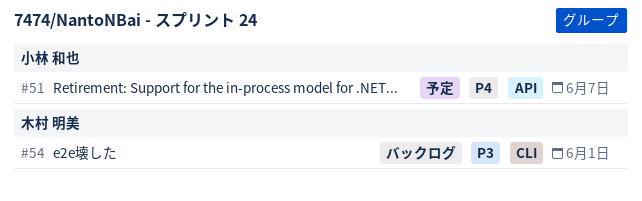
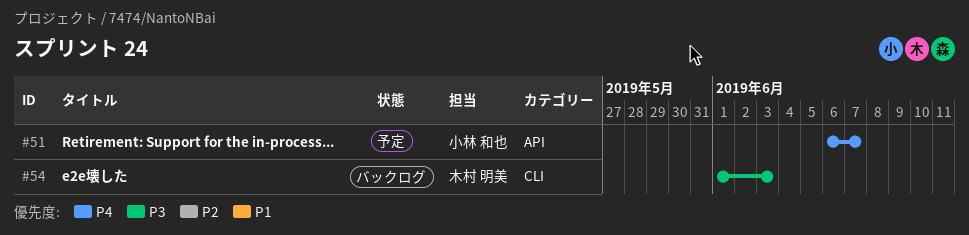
#54, due: Jun 1 -> Jun 3

